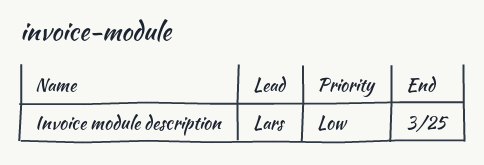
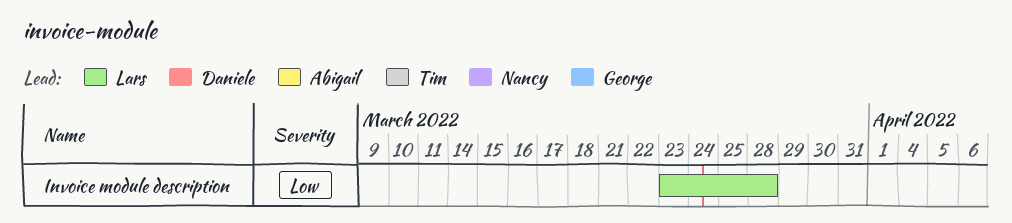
Invoice module description, due: Mar 25 -> Mar 28

